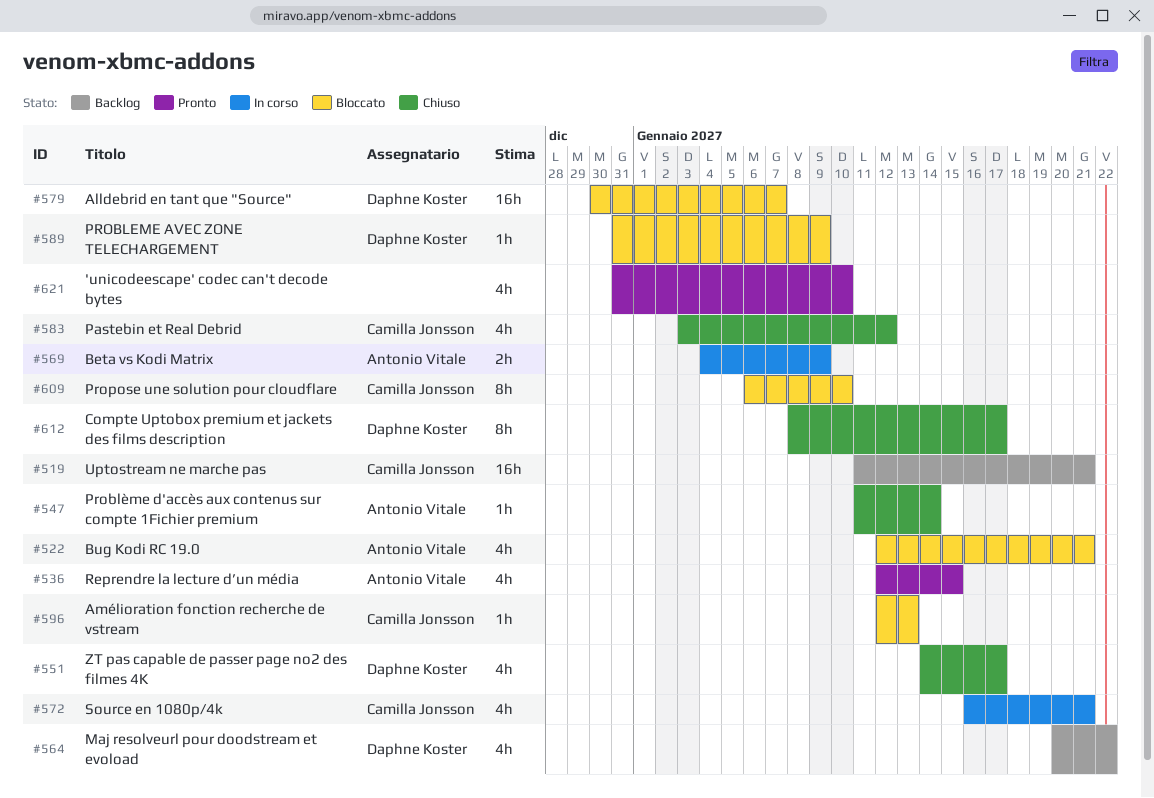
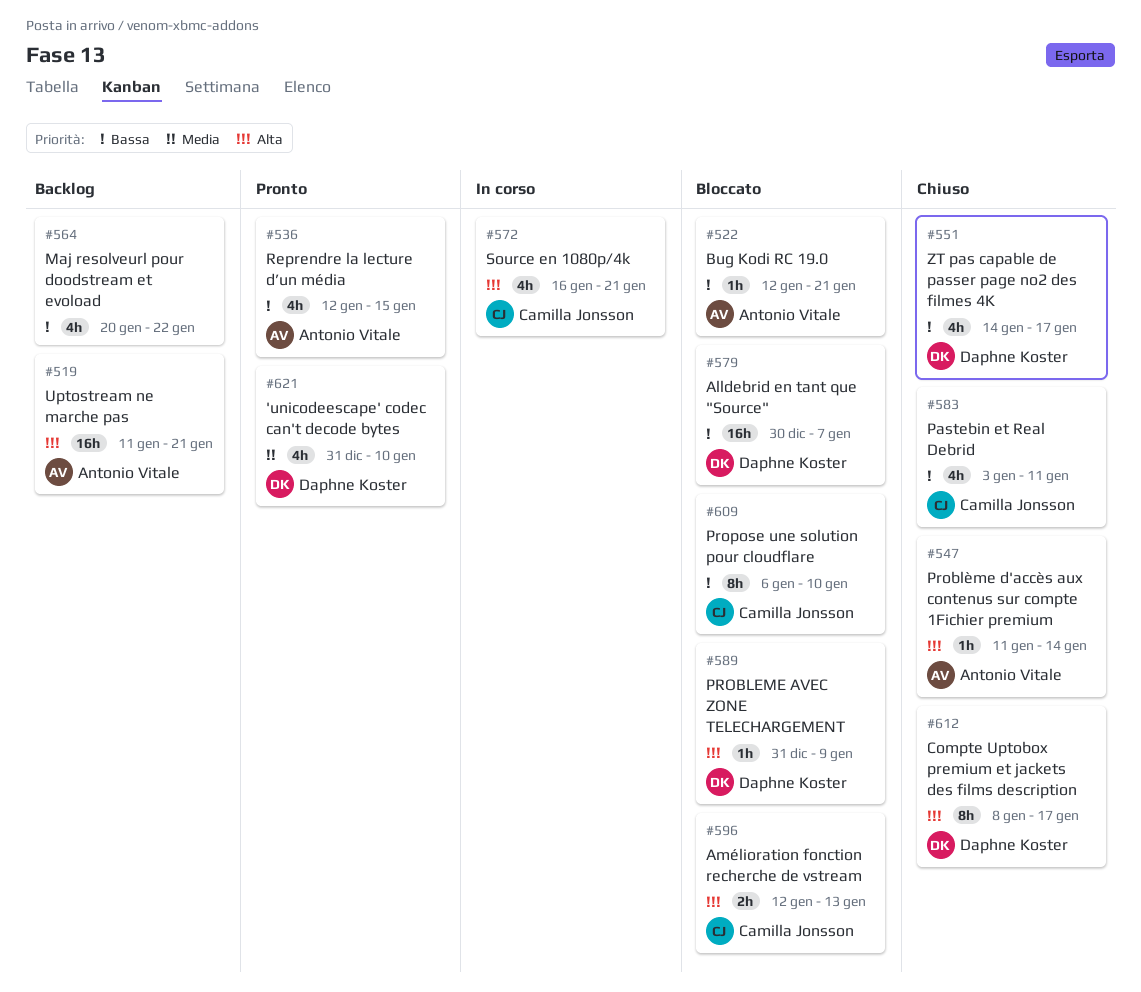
#519, owner: Camilla Jonsson -> Antonio Vitale
#522, estimate: 4h -> 1h
#564, owner: Daphne Koster -> none
#569: present -> none
#583, due: Jan 12 -> Jan 11
#596, estimate: 1h -> 2h
#621, owner: none -> Daphne Koster

